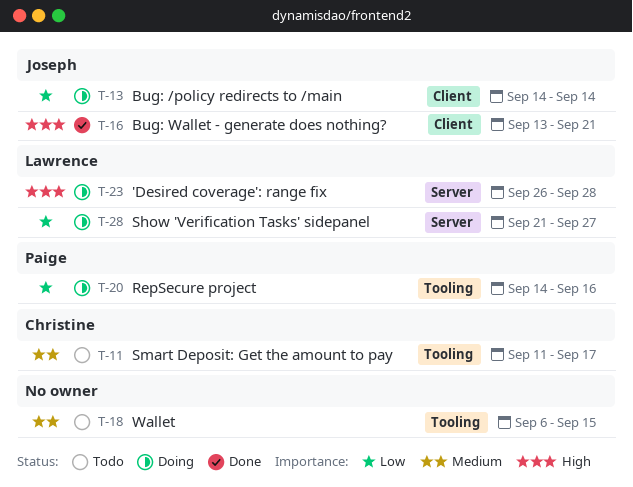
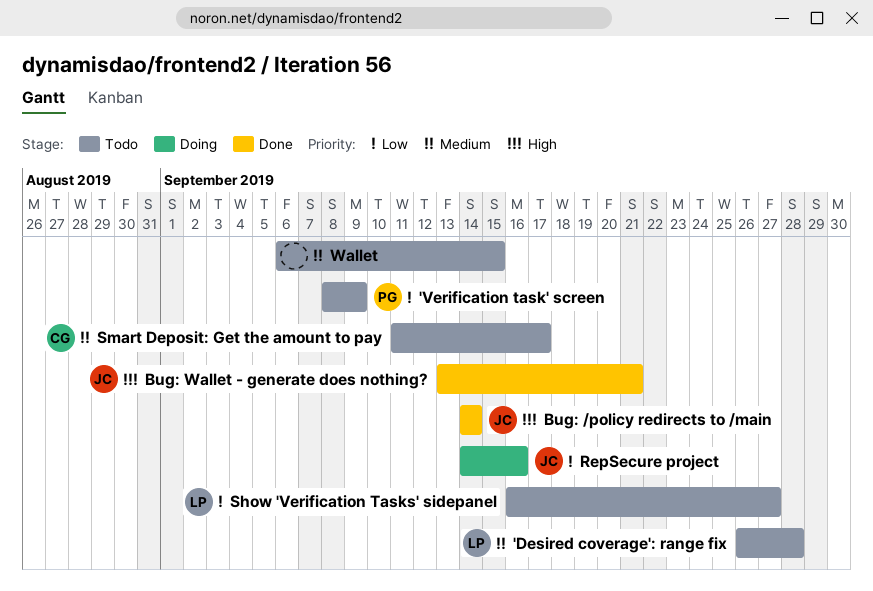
'Desired coverage': range fix, status: Doing -> Todo
'Desired coverage': range fix, priority: High -> Medium
'Verification task' screen: none -> present
Bug: /policy redirects to /main, status: Doing -> Done
Bug: /policy redirects to /main, priority: Low -> High
RepSecure project, owner: Paige -> Joseph
Show 'Verification Tasks' sidepanel, status: Doing -> Todo
Show 'Verification Tasks' sidepanel, start: Sep 21 -> Sep 16

